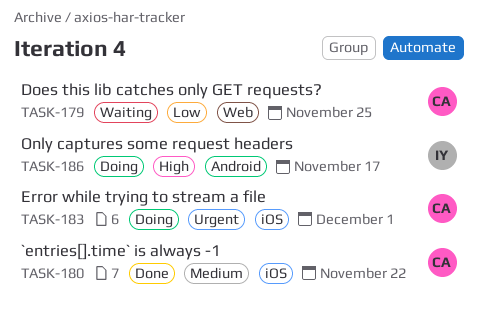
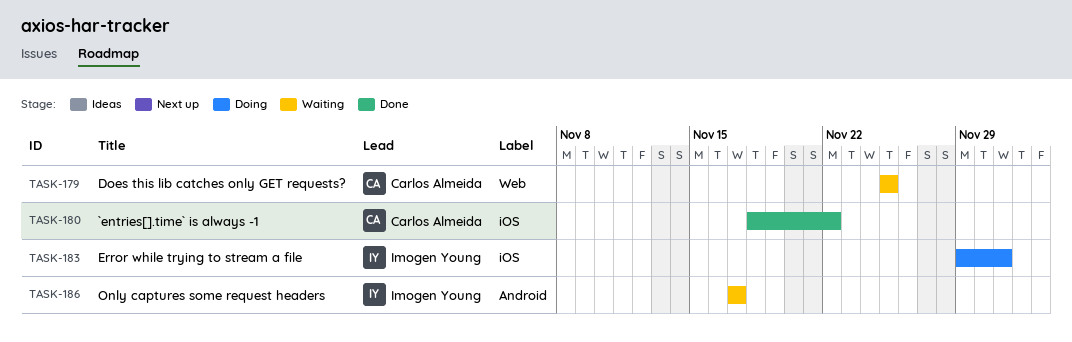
TASK-183, owner: Carlos Almeida -> Imogen Young
TASK-186, status: Doing -> Waiting

